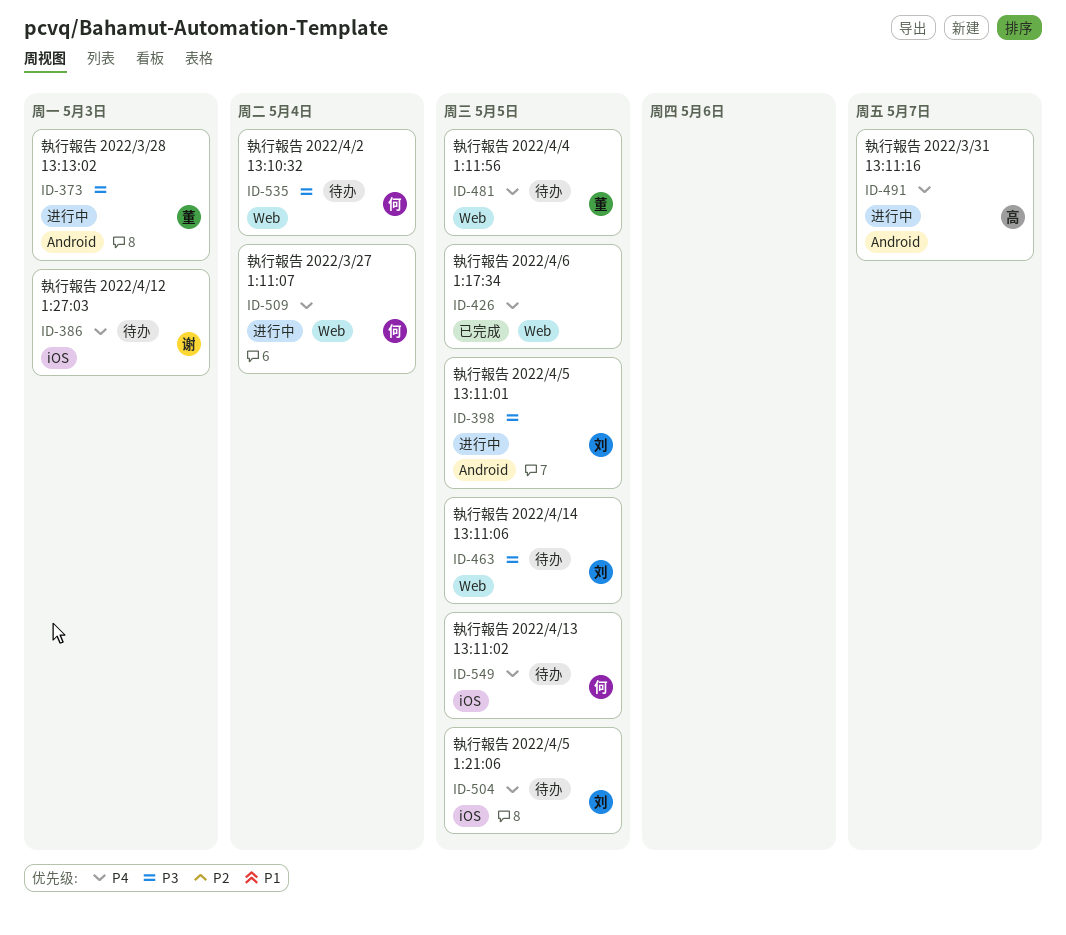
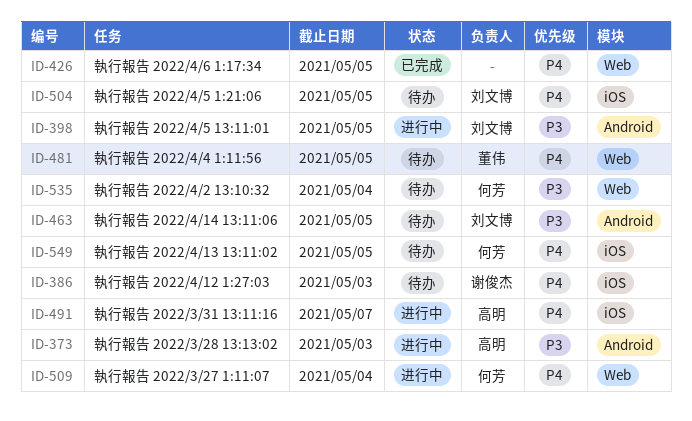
ID-373, owner: 董伟 -> 高明
ID-463, label: Web -> Android
ID-491, label: Android -> iOS

